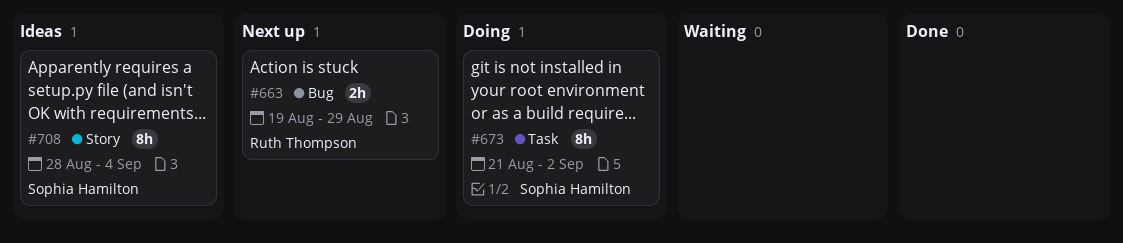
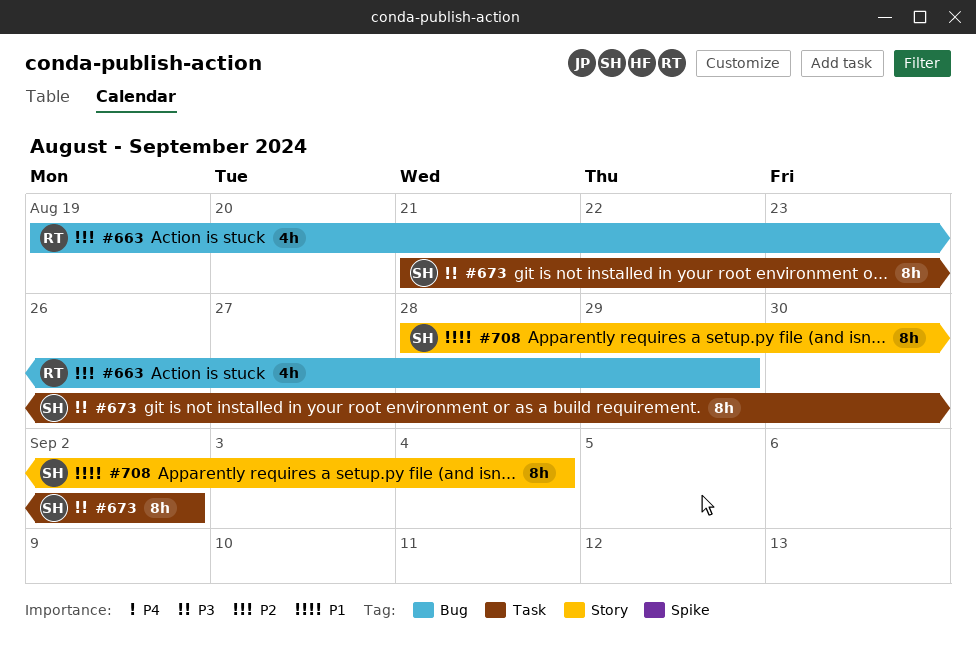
#663, estimate: 2h -> 4h

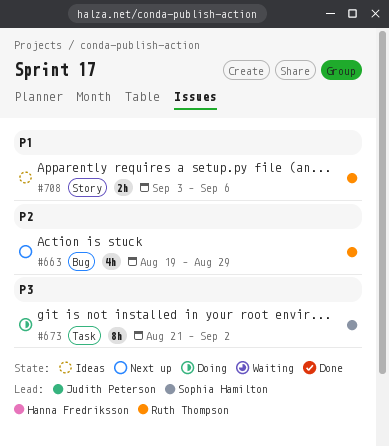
#708, owner: Sophia Hamilton -> Ruth Thompson
#708, estimate: 8h -> 2h
#708, start: Aug 28 -> Sep 3
#708, due: Sep 4 -> Sep 6

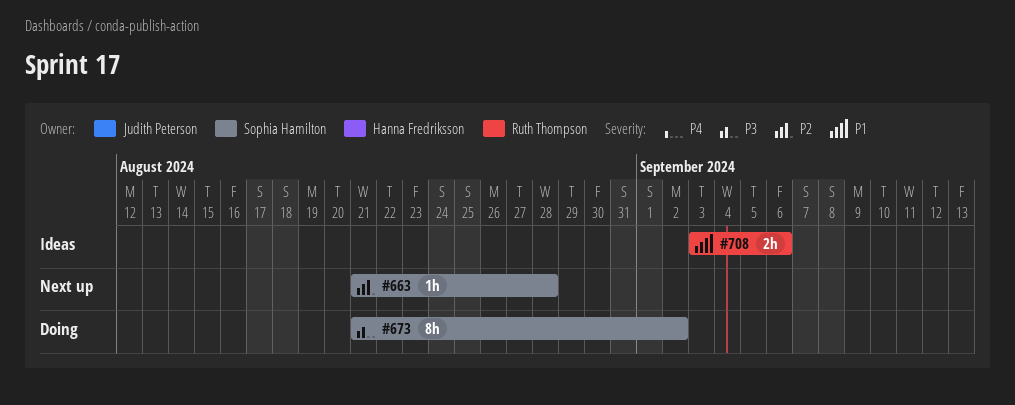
#663, owner: Ruth Thompson -> Sophia Hamilton
#663, estimate: 4h -> 1h
#663, start: Aug 19 -> Aug 21
#663, due: Aug 29 -> Aug 28

